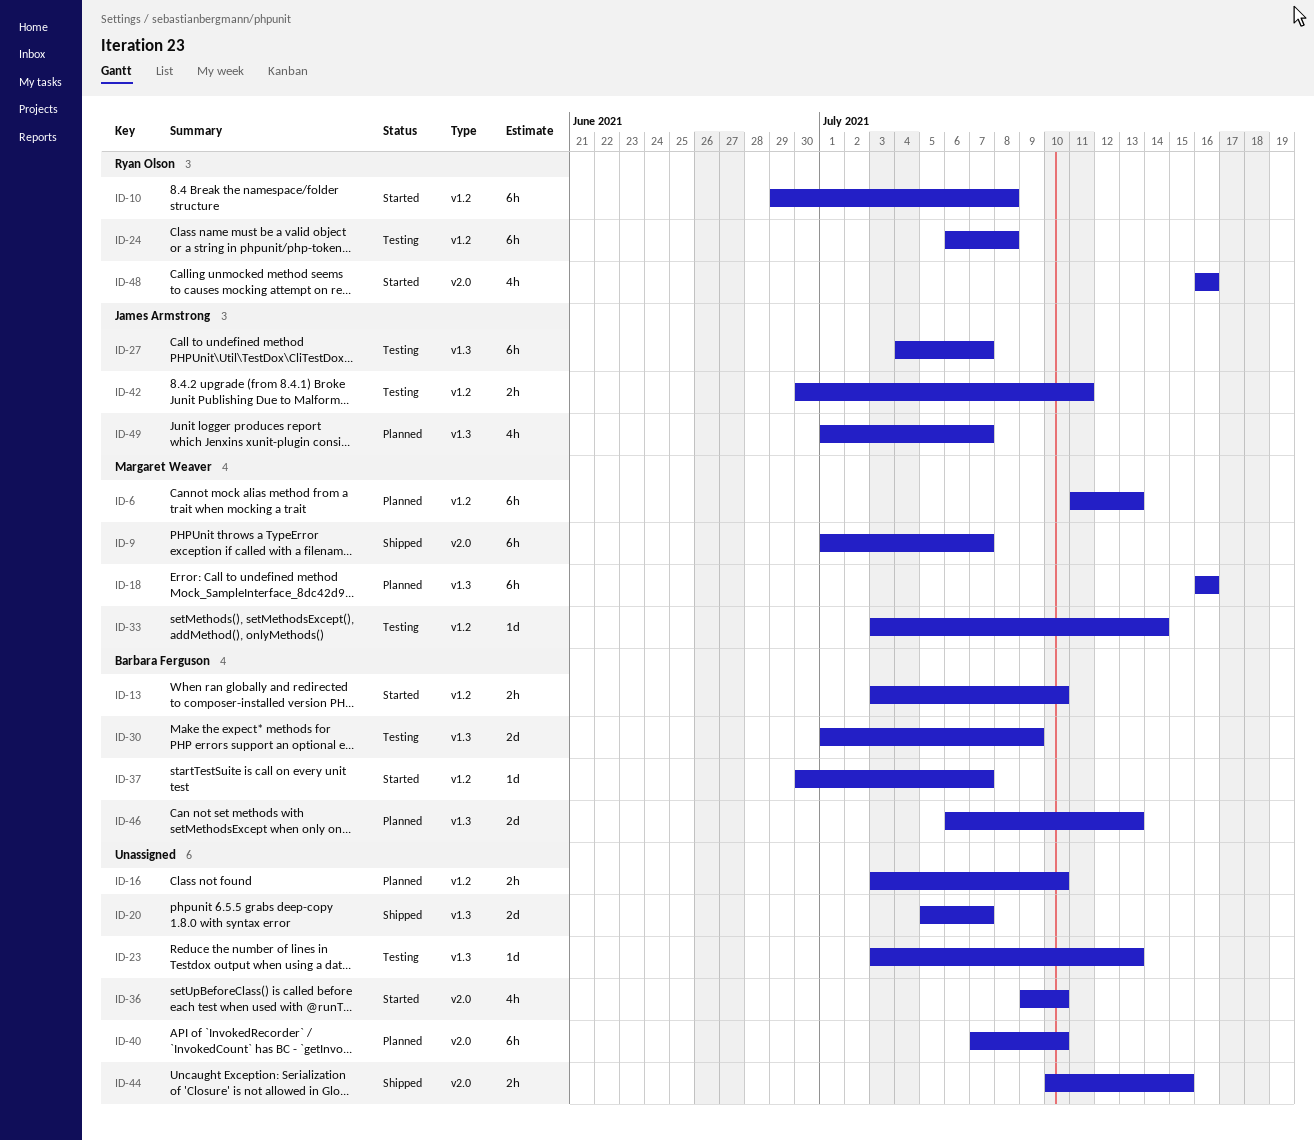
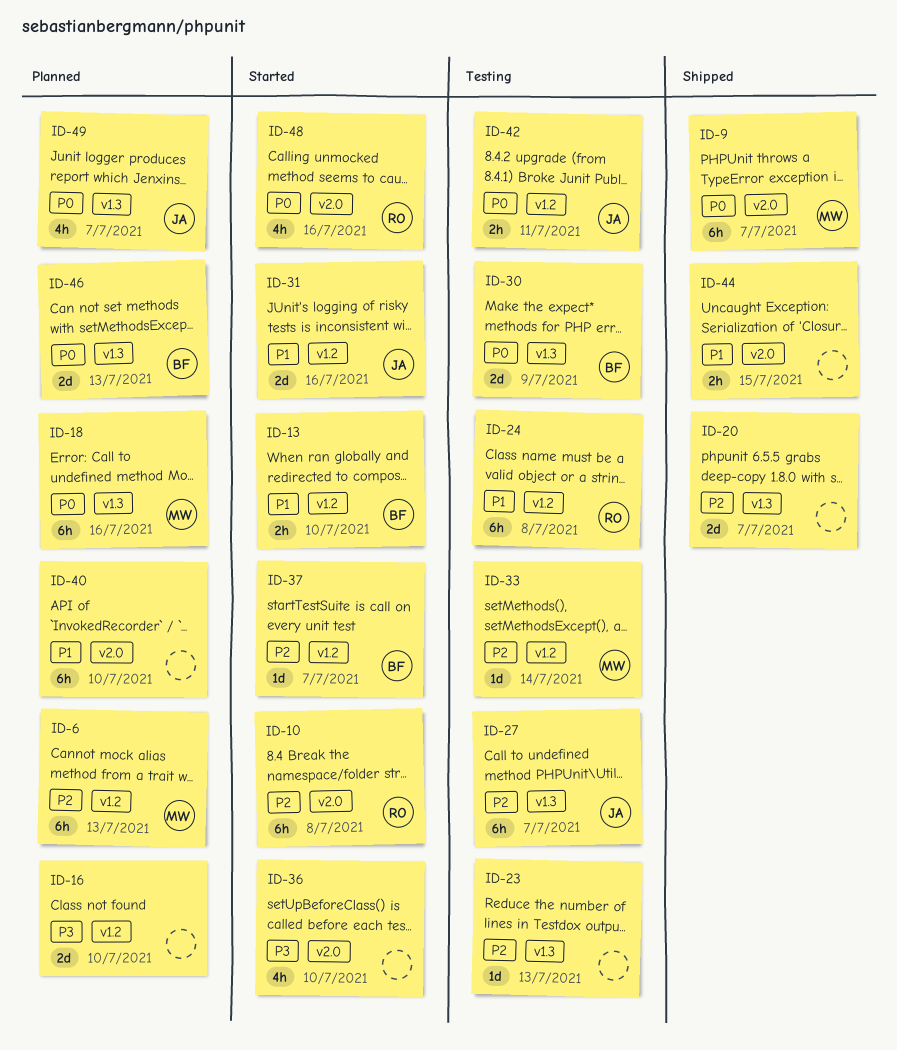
ID-10, label: v1.2 -> v2.0
ID-16, estimate: 2h -> 2d
ID-31: none -> present

